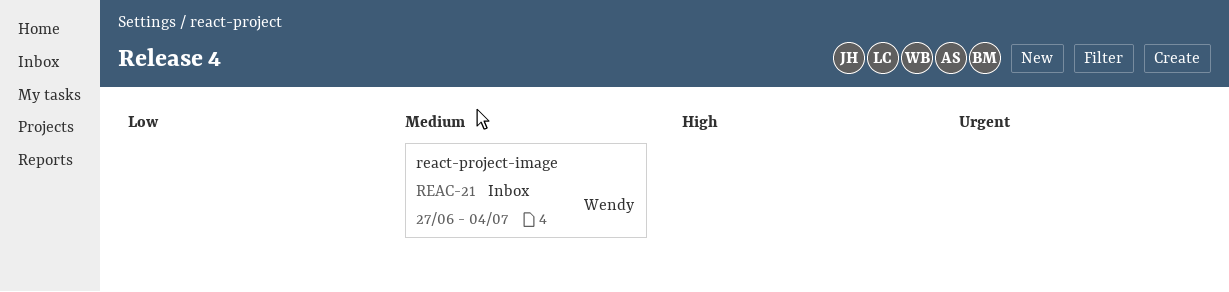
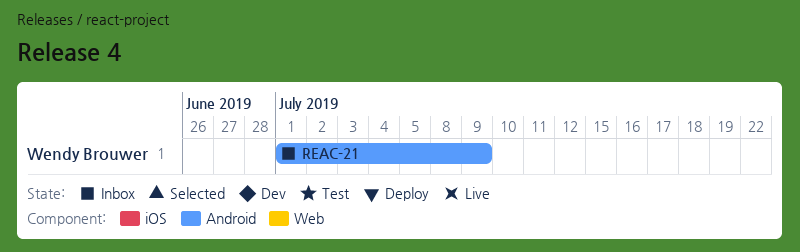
REAC-21, start: Jun 27 -> Jul 1
REAC-21, due: Jul 4 -> Jul 9

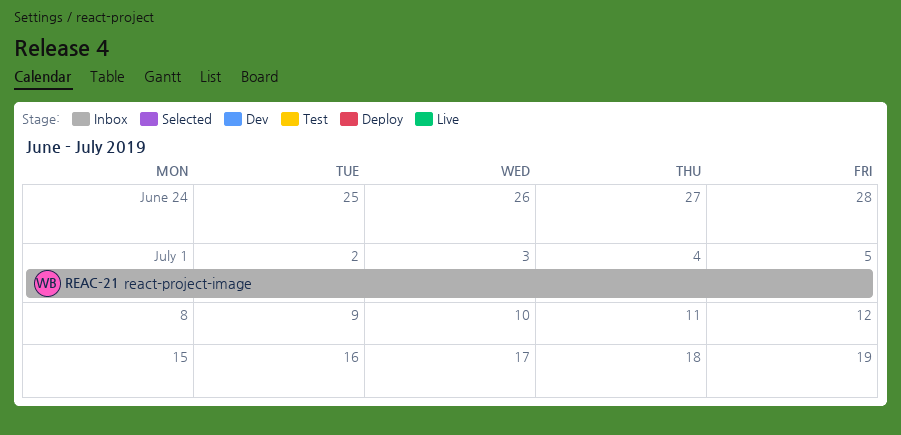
REAC-21, due: Jul 9 -> Jul 5

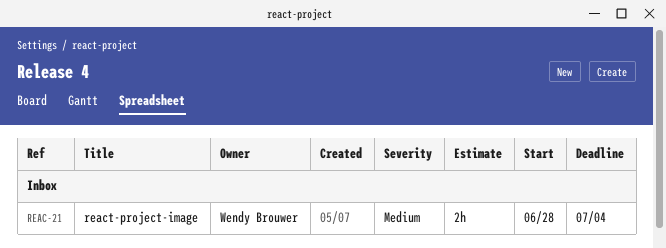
REAC-21, start: Jul 1 -> Jun 28
REAC-21, due: Jul 5 -> Jul 4

